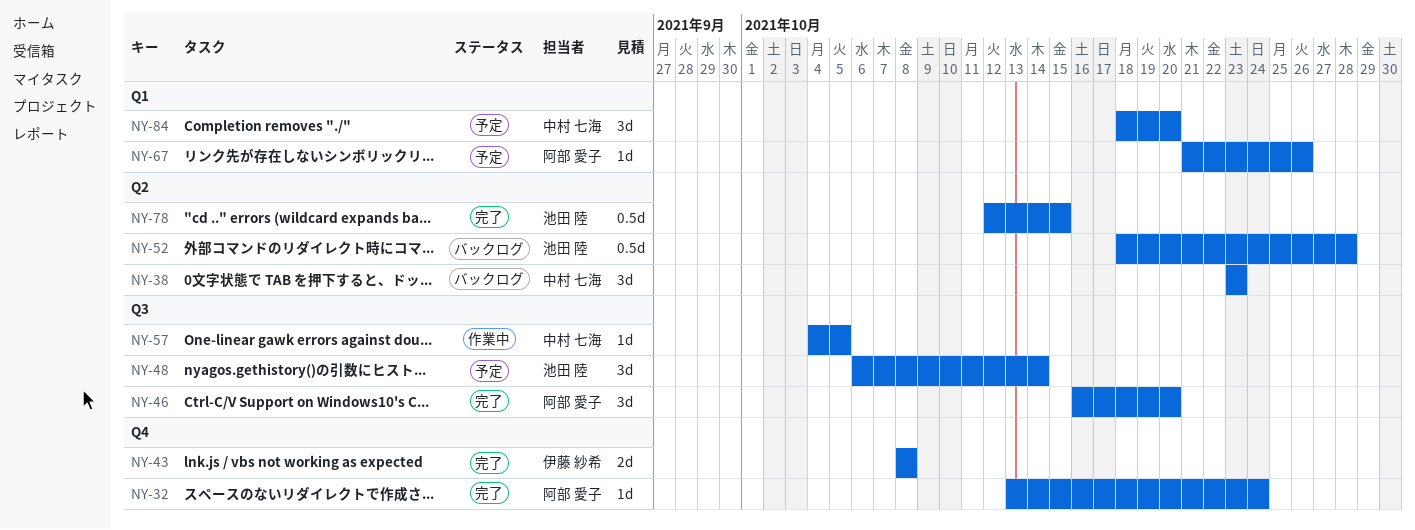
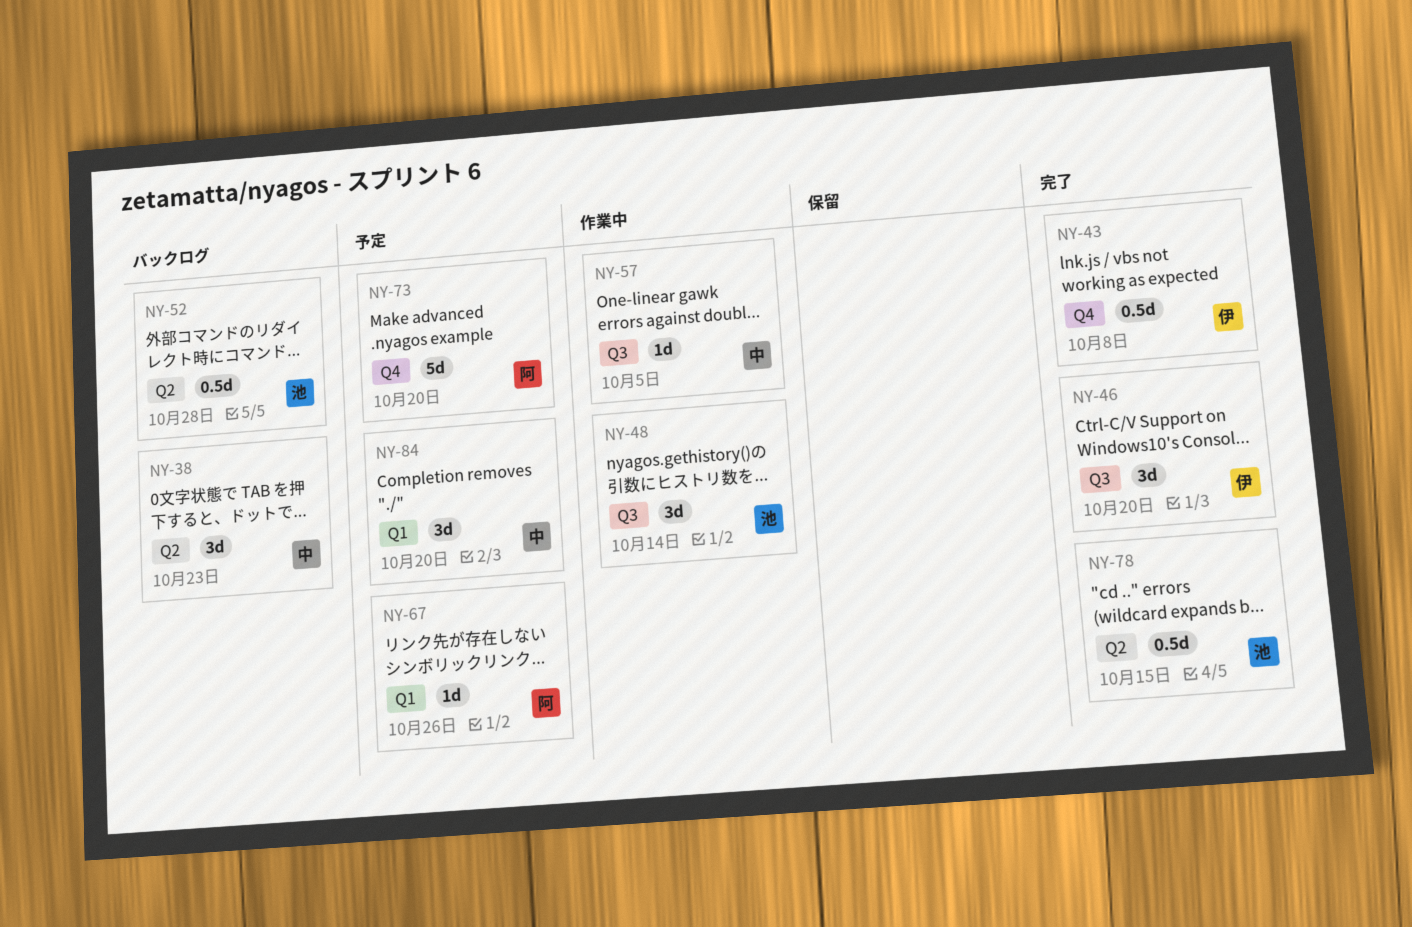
NY-32: present -> none
NY-43, estimate: 2d -> 0.5d
NY-46, owner: 阿部 愛子 -> 伊藤 紗希
NY-48, status: 予定 -> 作業中
NY-73: none -> present

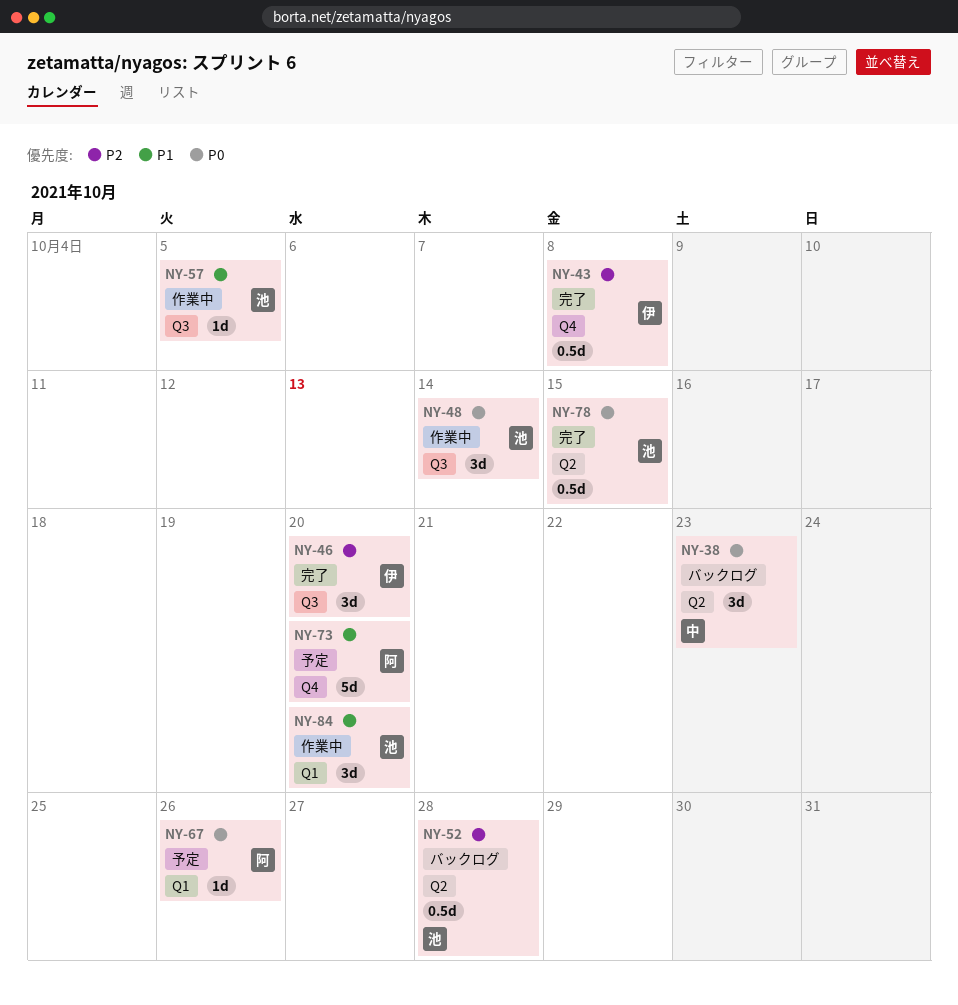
NY-57, owner: 中 -> 池
NY-84, status: 予定 -> 作業中
NY-84, owner: 中 -> 池

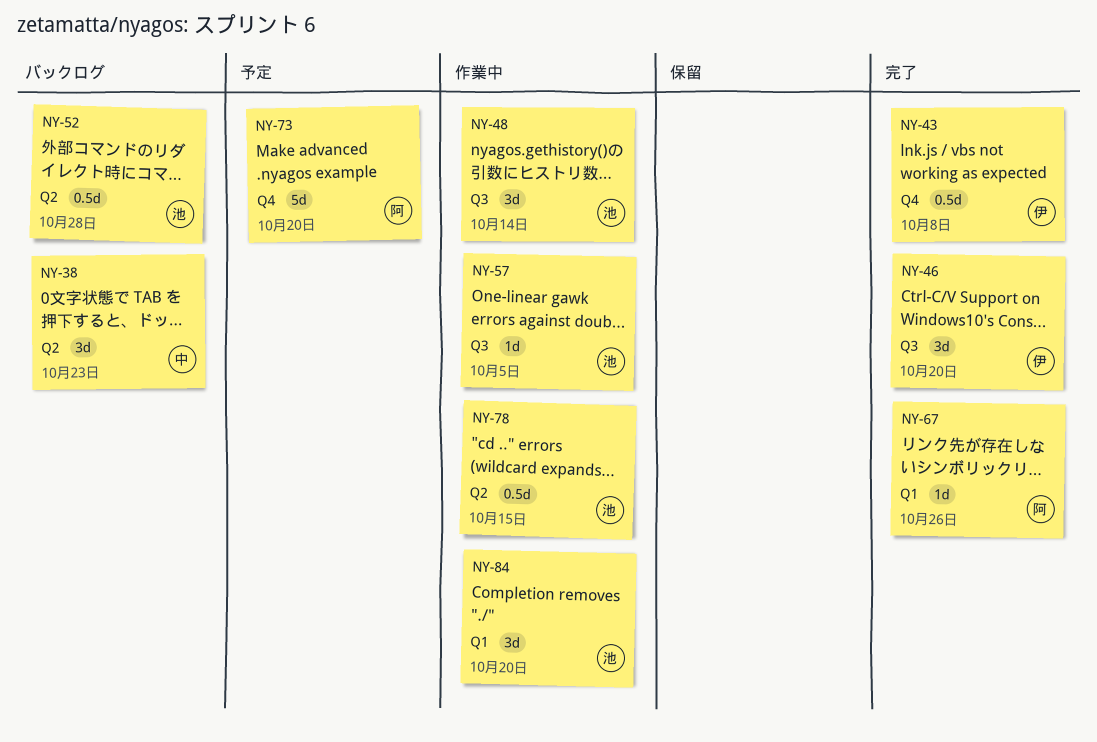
NY-67, status: 予定 -> 完了
NY-78, status: 完了 -> 作業中

